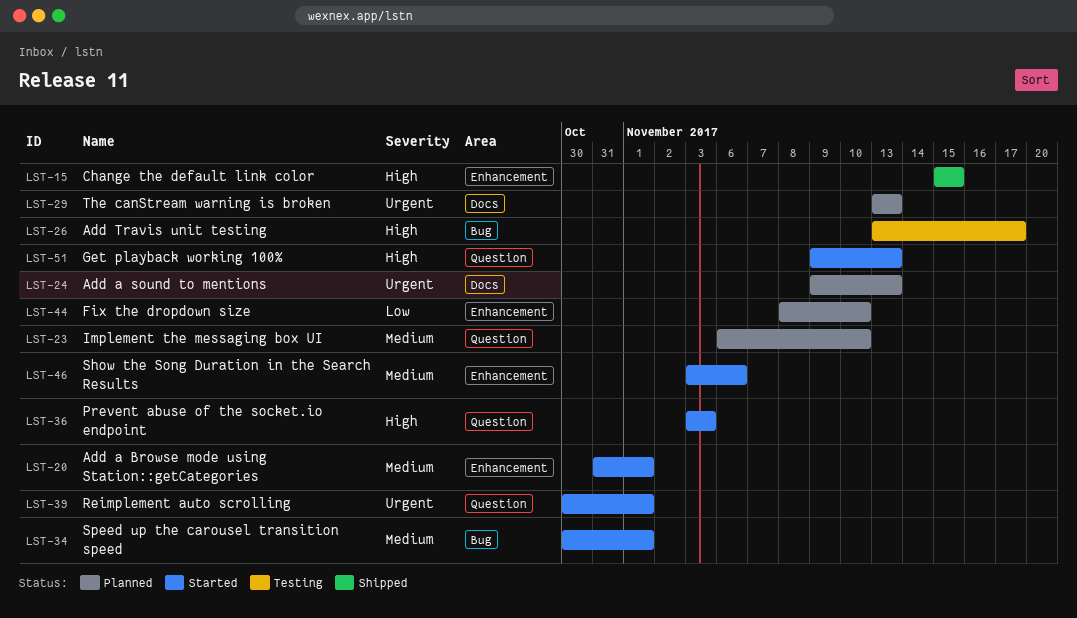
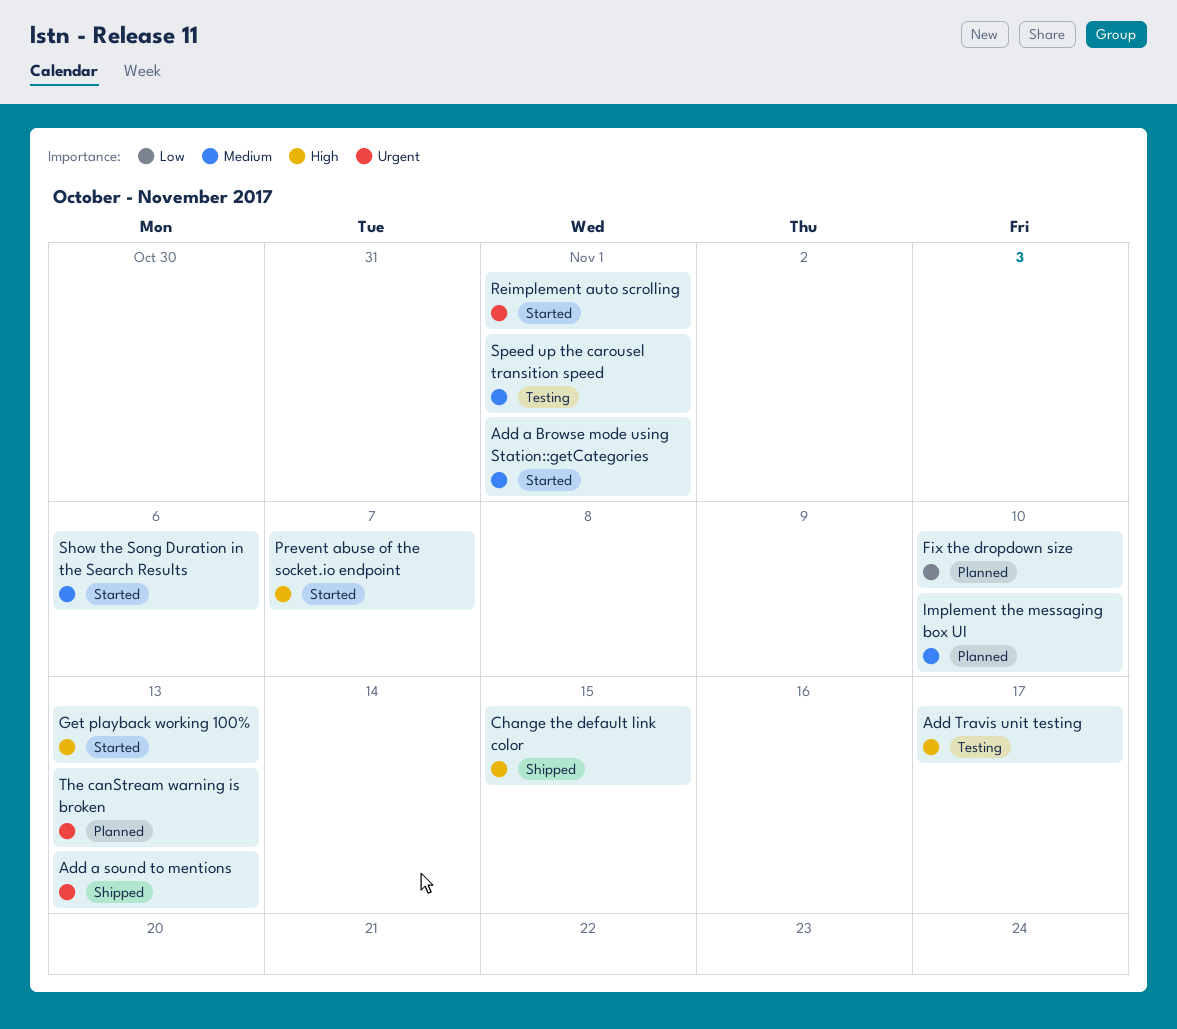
Add a sound to mentions, status: Planned -> Shipped
Prevent abuse of the socket.io endpoint, due: Nov 3 -> Nov 7
Speed up the carousel transition speed, status: Started -> Testing

